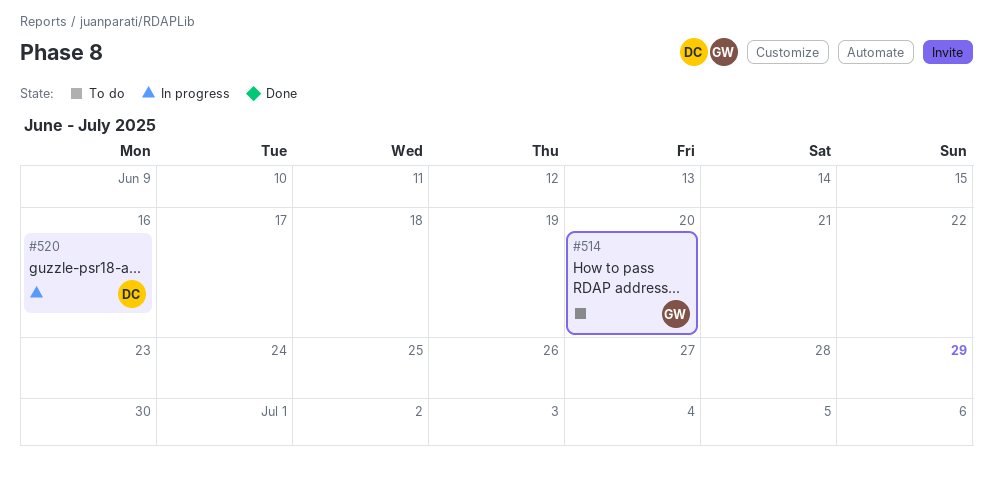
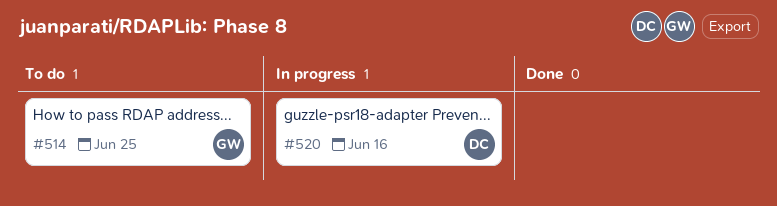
#514, due: Jun 20 -> Jun 25

